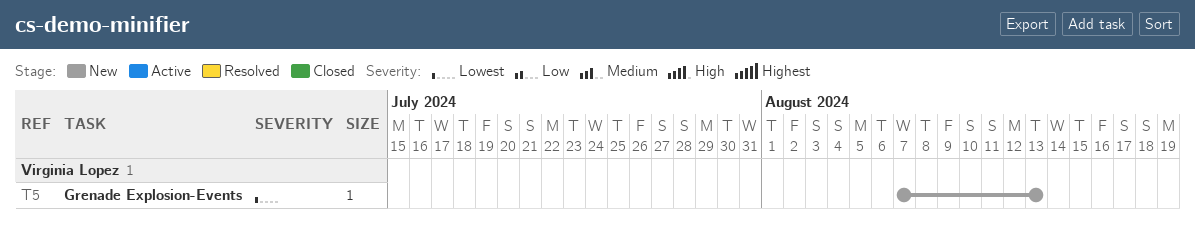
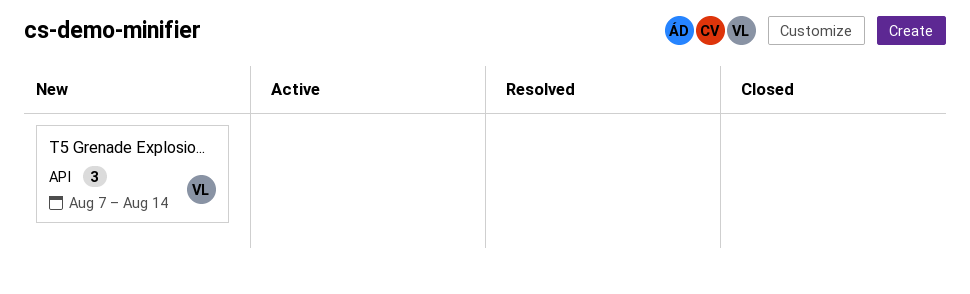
T5, estimate: 1 -> 3
T5, due: Aug 13 -> Aug 14

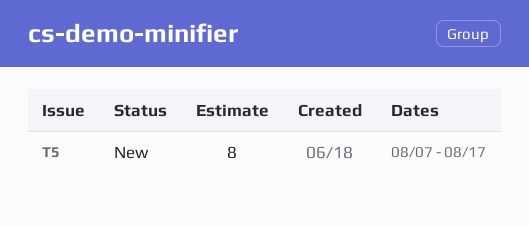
T5, estimate: 3 -> 8
T5, due: Aug 14 -> Aug 17

